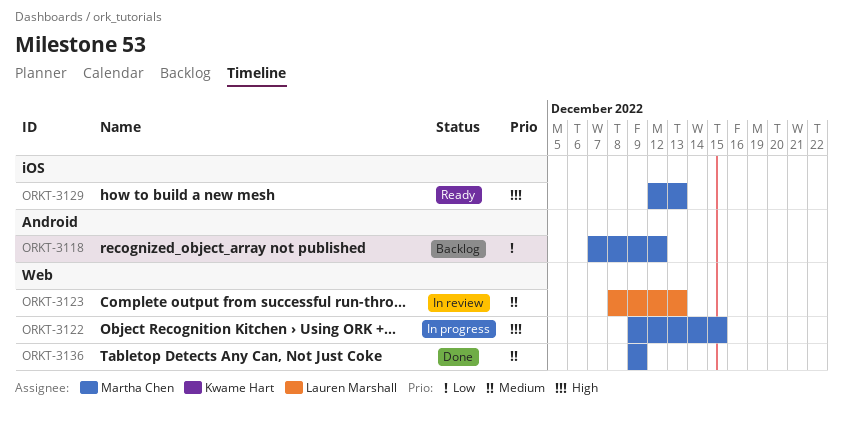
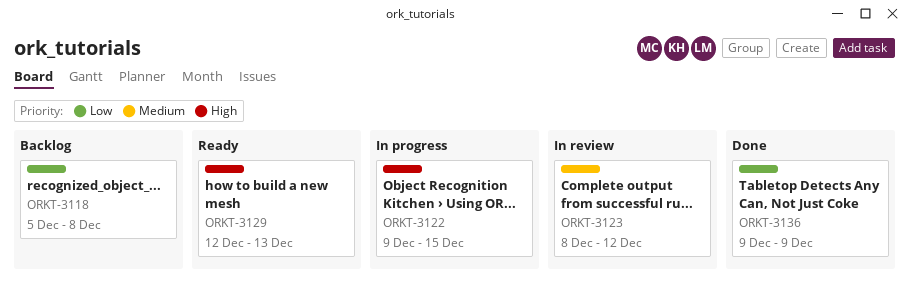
ORKT-3118, start: Dec 7 -> Dec 5
ORKT-3118, due: Dec 12 -> Dec 8
ORKT-3123, due: Dec 13 -> Dec 12
ORKT-3136, priority: Medium -> Low

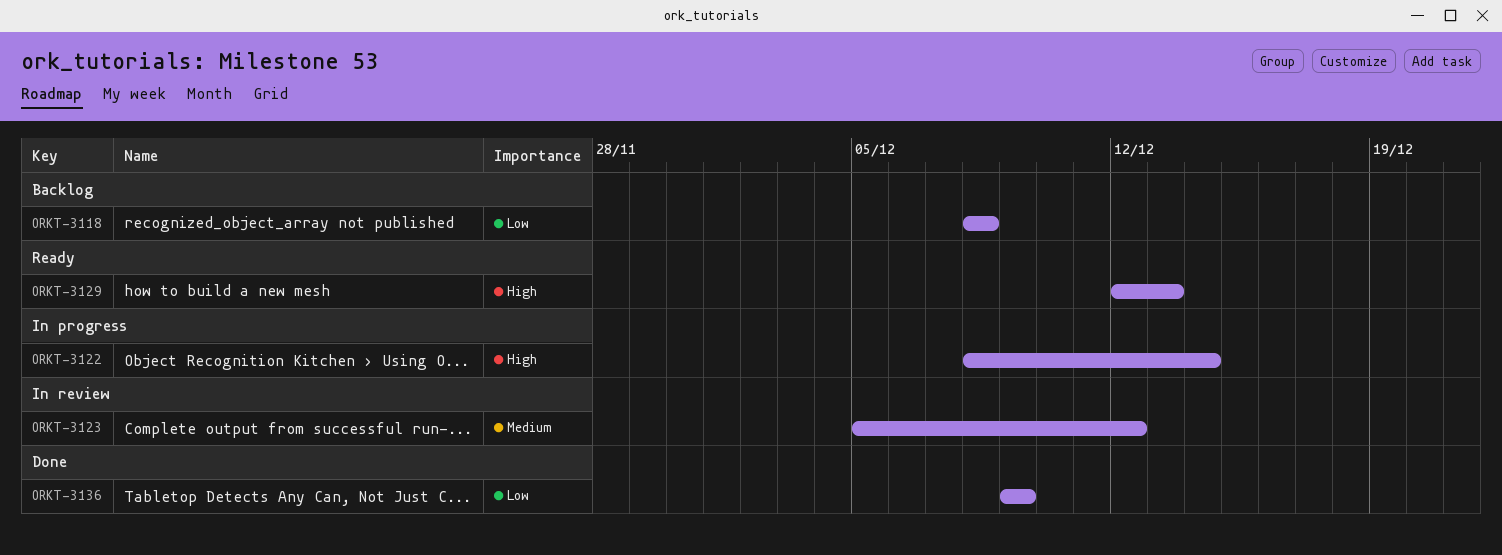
ORKT-3118, start: Dec 5 -> Dec 8
ORKT-3122, start: Dec 9 -> Dec 8
ORKT-3122, due: Dec 15 -> Dec 14
ORKT-3123, start: Dec 8 -> Dec 5

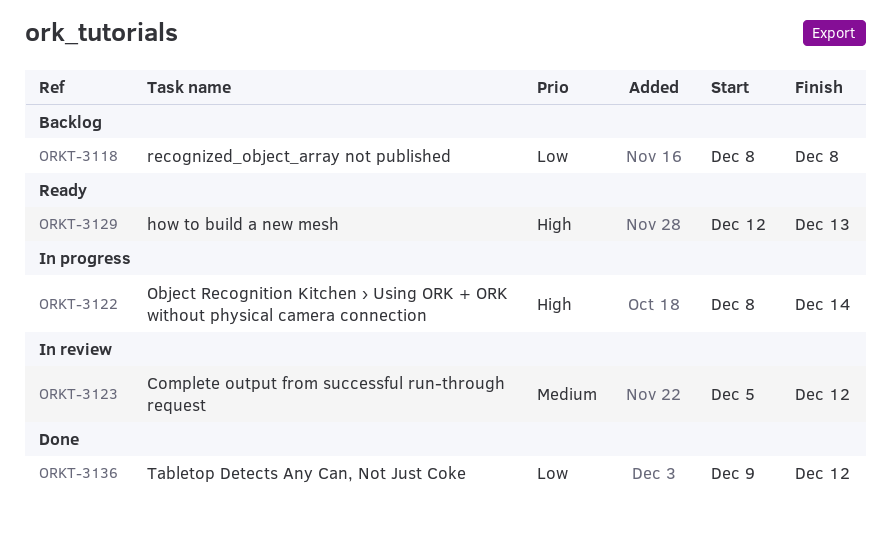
ORKT-3136, due: Dec 9 -> Dec 12

